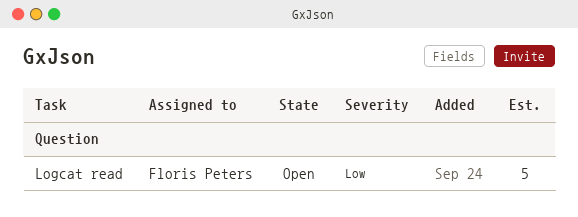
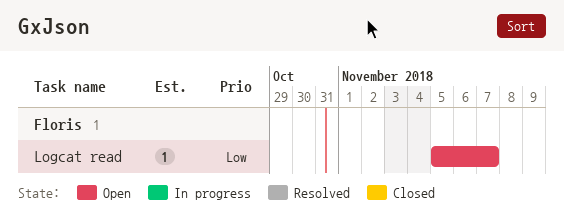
Logcat read, estimate: 5 -> 1

